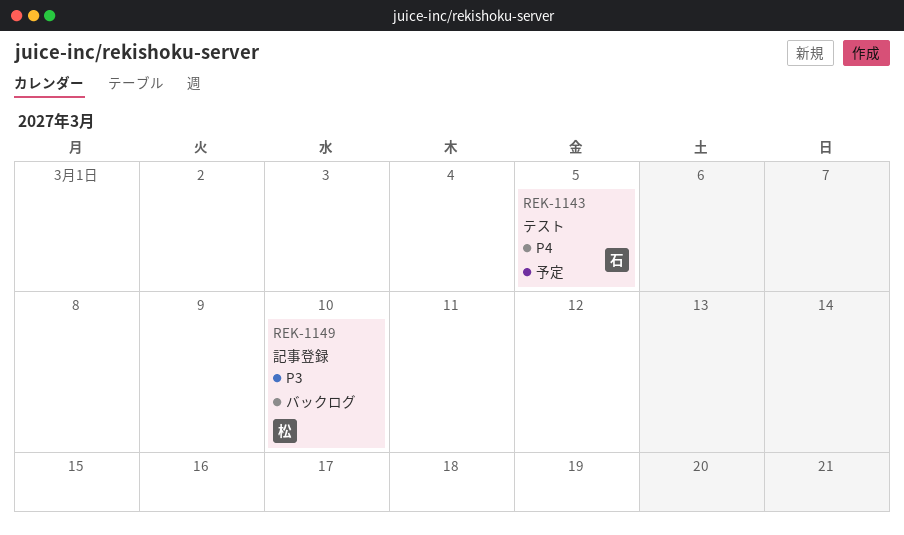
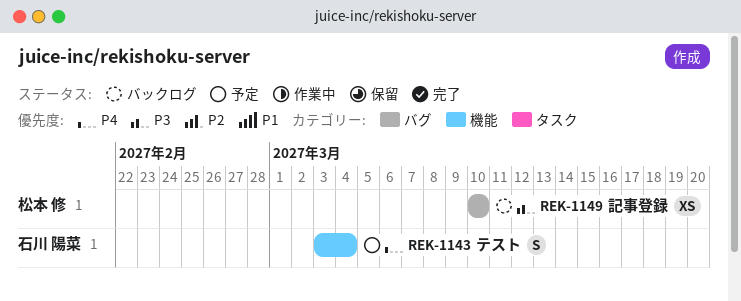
REK-1143, due: Mar 5 -> Mar 4

